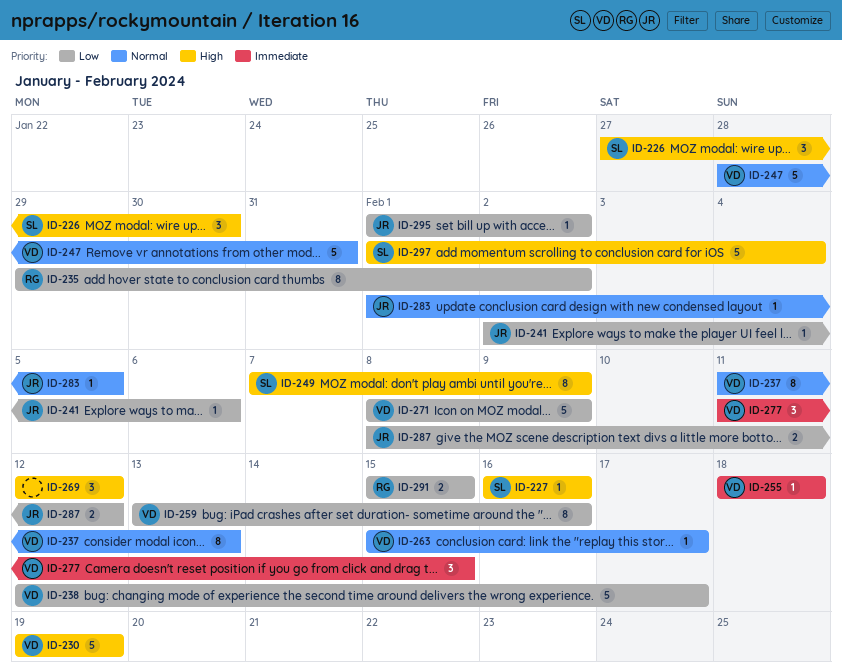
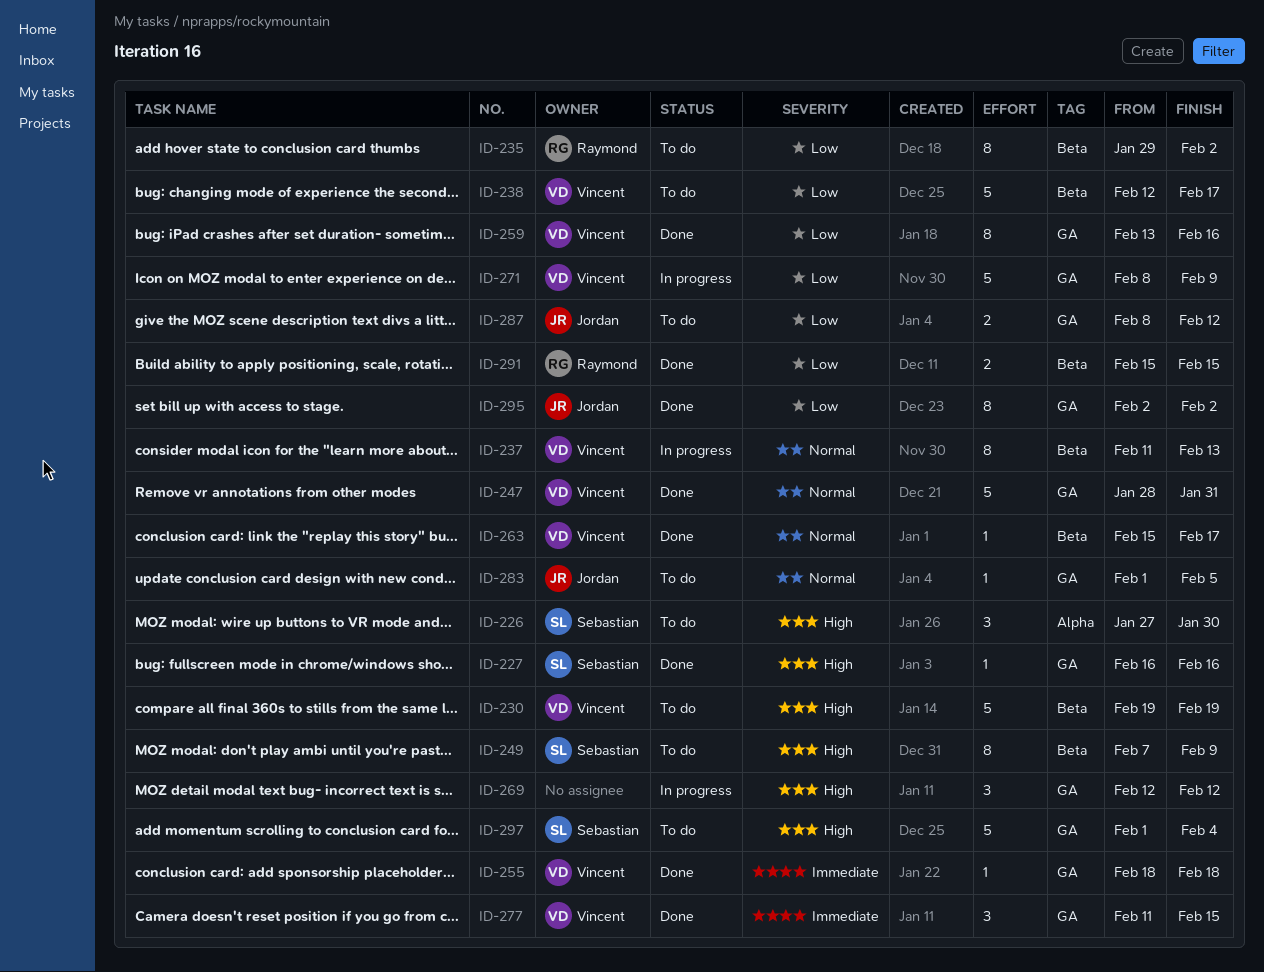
ID-241: present -> none
ID-295, estimate: 1 -> 8
ID-295, start: Feb 1 -> Feb 2

